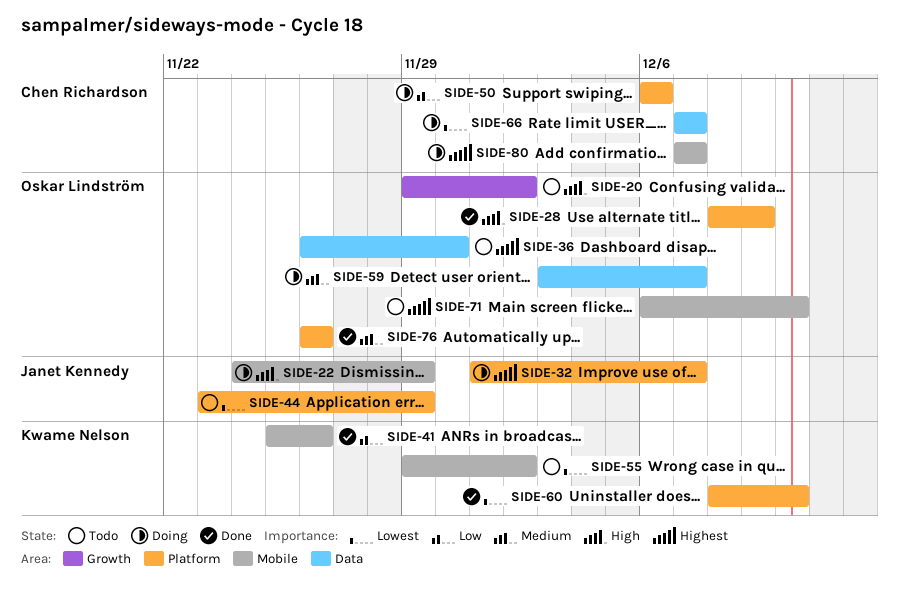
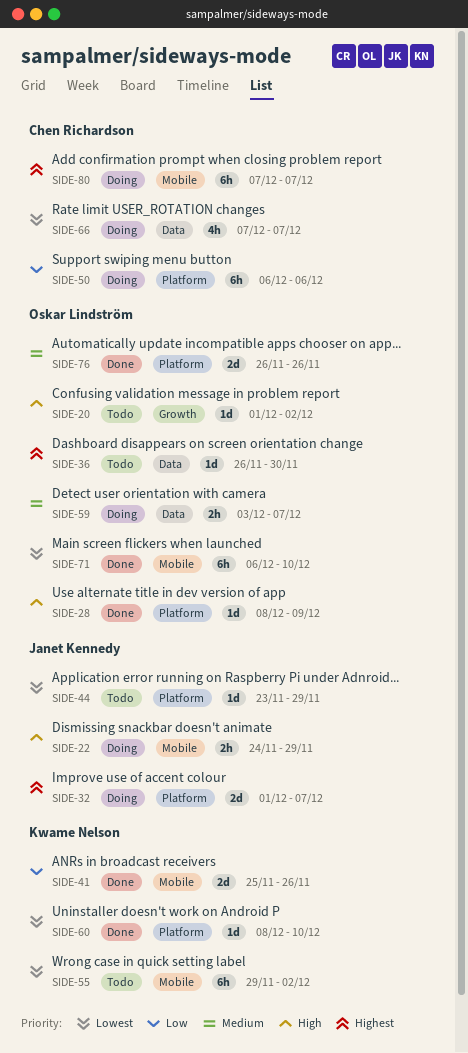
SIDE-20, start: Nov 29 -> Dec 1
SIDE-71, status: Todo -> Done
SIDE-71, priority: Highest -> Lowest

